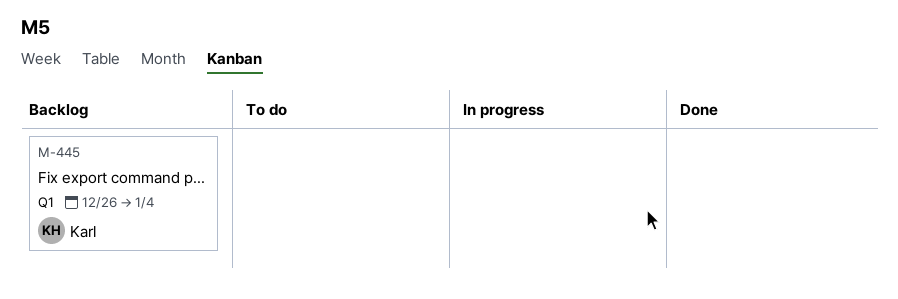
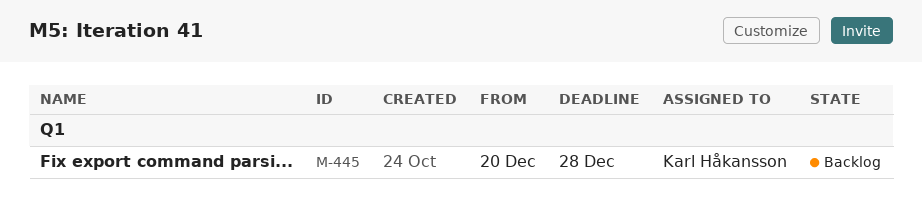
M-445, start: Dec 26 -> Dec 20
M-445, due: Jan 4 -> Dec 28

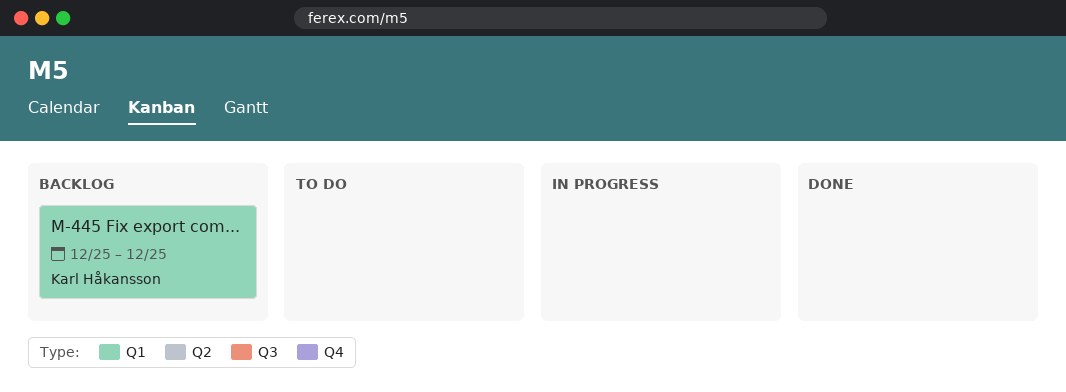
M-445, start: Dec 20 -> Dec 25
M-445, due: Dec 28 -> Dec 25

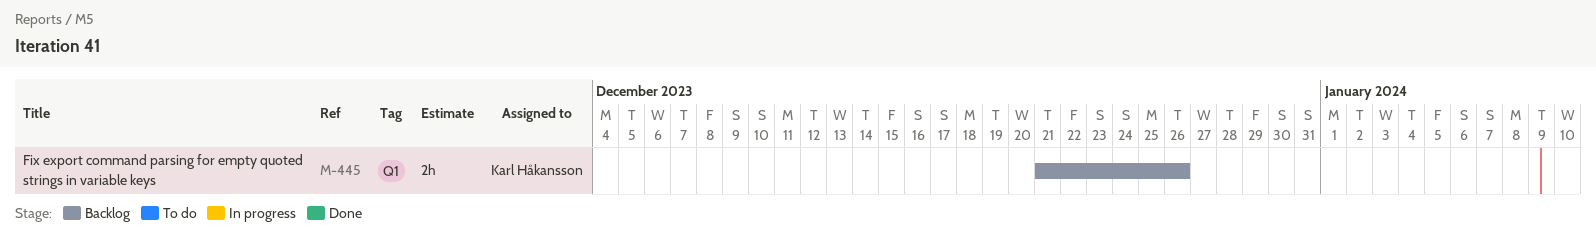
M-445, start: Dec 25 -> Dec 21
M-445, due: Dec 25 -> Dec 26

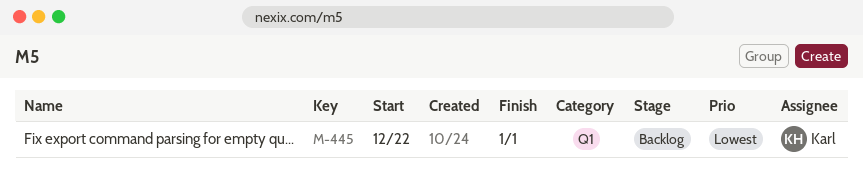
M-445, start: Dec 21 -> Dec 22
M-445, due: Dec 26 -> Jan 1

